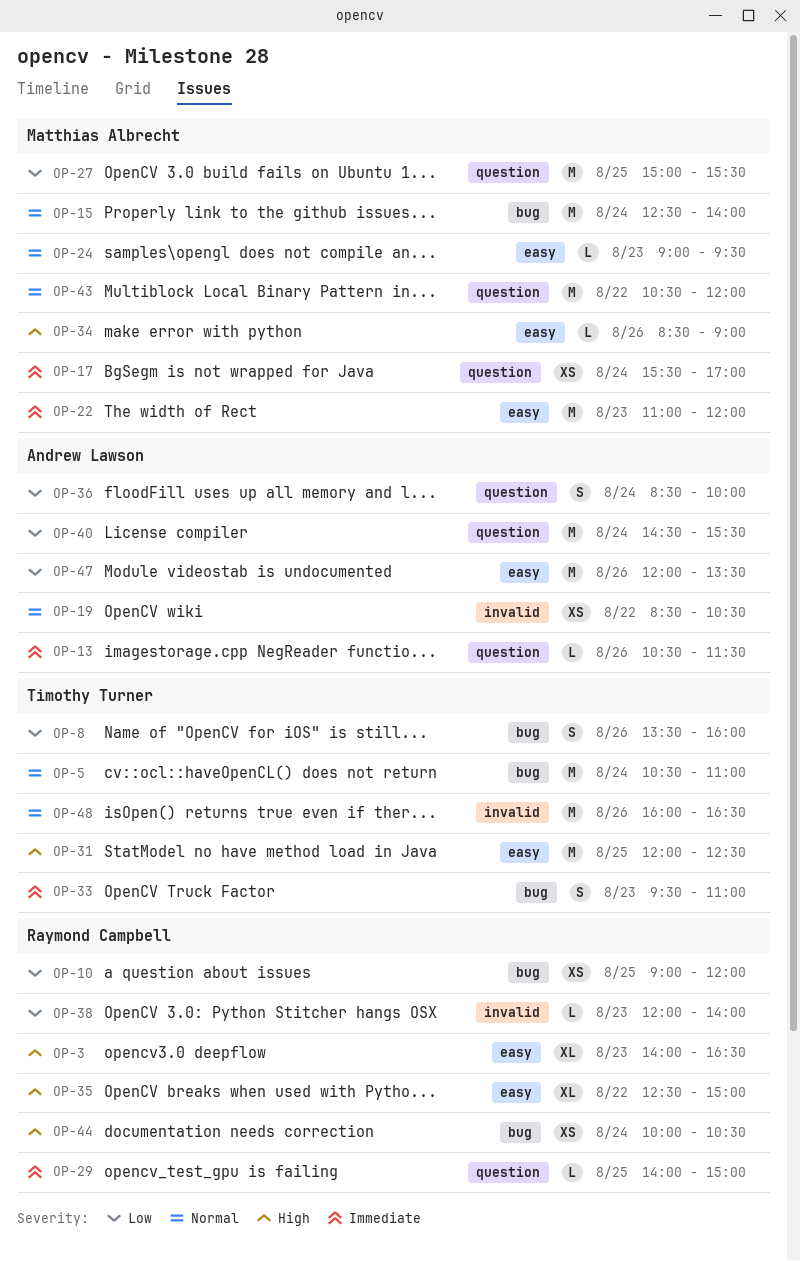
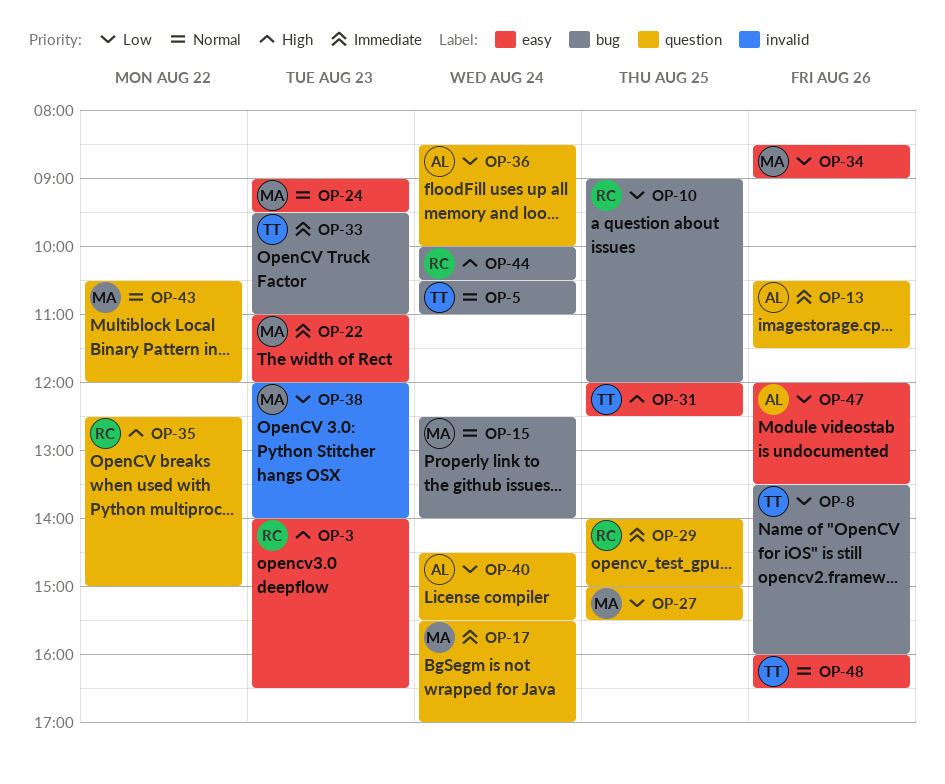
OP-19: present -> none
OP-34, priority: High -> Low
OP-35, label: easy -> question
OP-38, owner: Raymond Campbell -> Matthias Albrecht
OP-48, label: invalid -> easy

